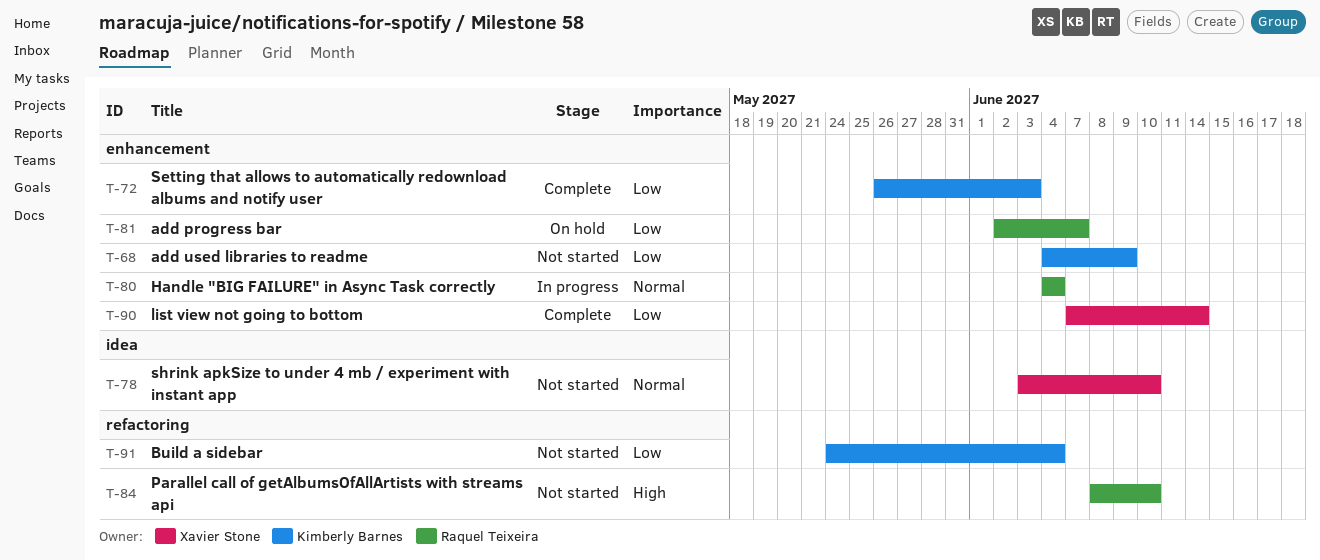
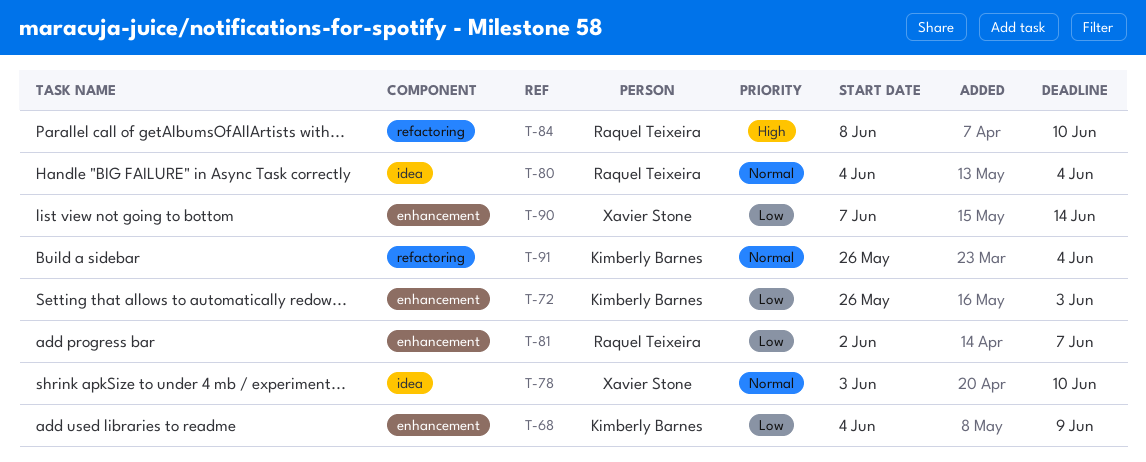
T-80, label: enhancement -> idea
T-91, priority: Low -> Normal
T-91, start: May 24 -> May 26

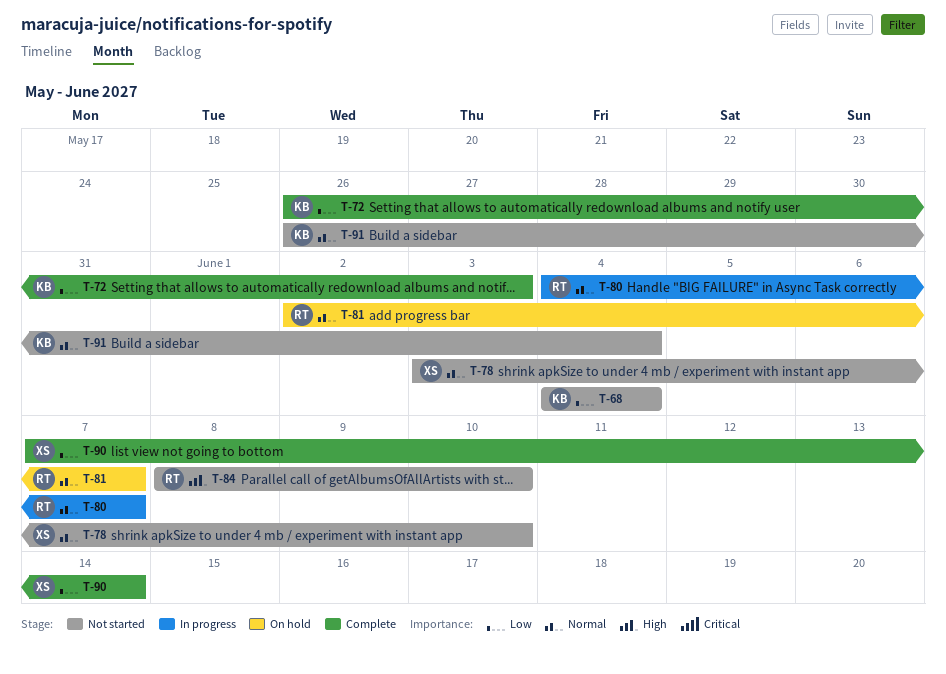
T-68, due: Jun 9 -> Jun 4
T-80, due: Jun 4 -> Jun 7
T-81, priority: Low -> Normal

